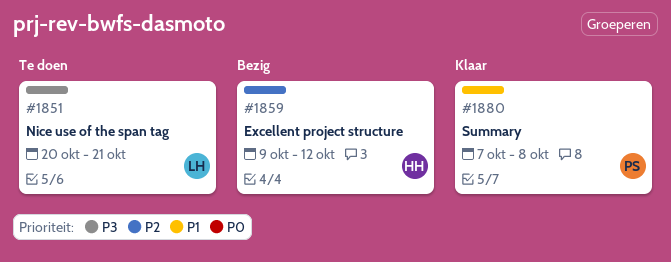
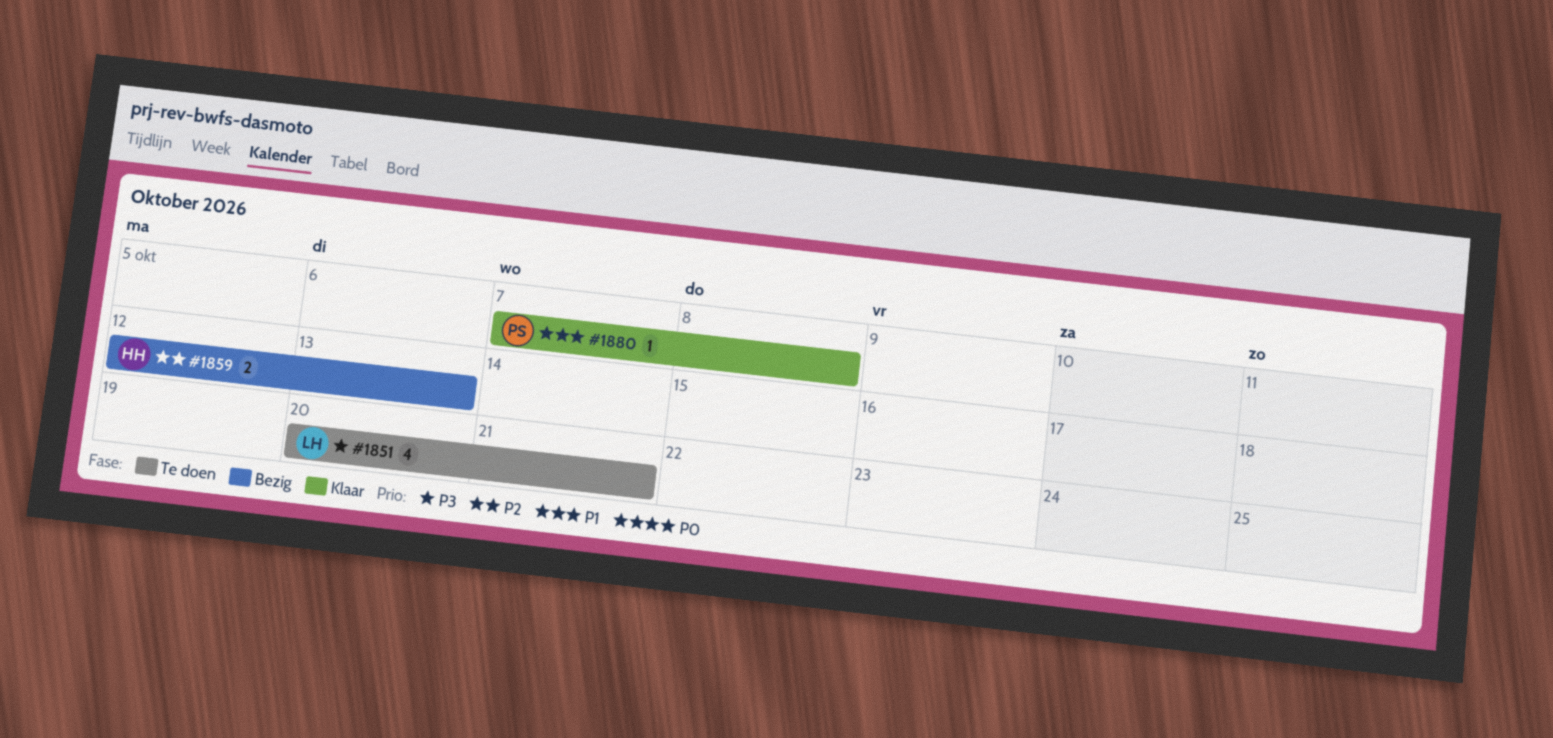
#1859, start: Oct 9 -> Oct 12
#1859, due: Oct 12 -> Oct 13

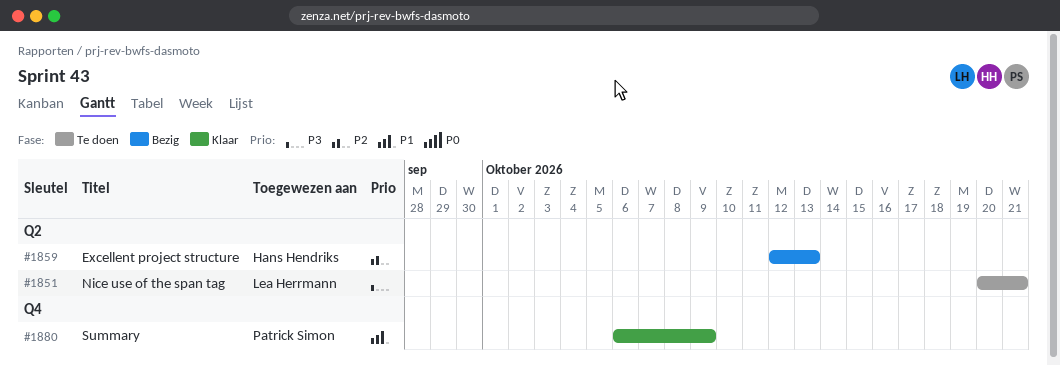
#1880, start: Oct 7 -> Oct 6
#1880, due: Oct 8 -> Oct 9

